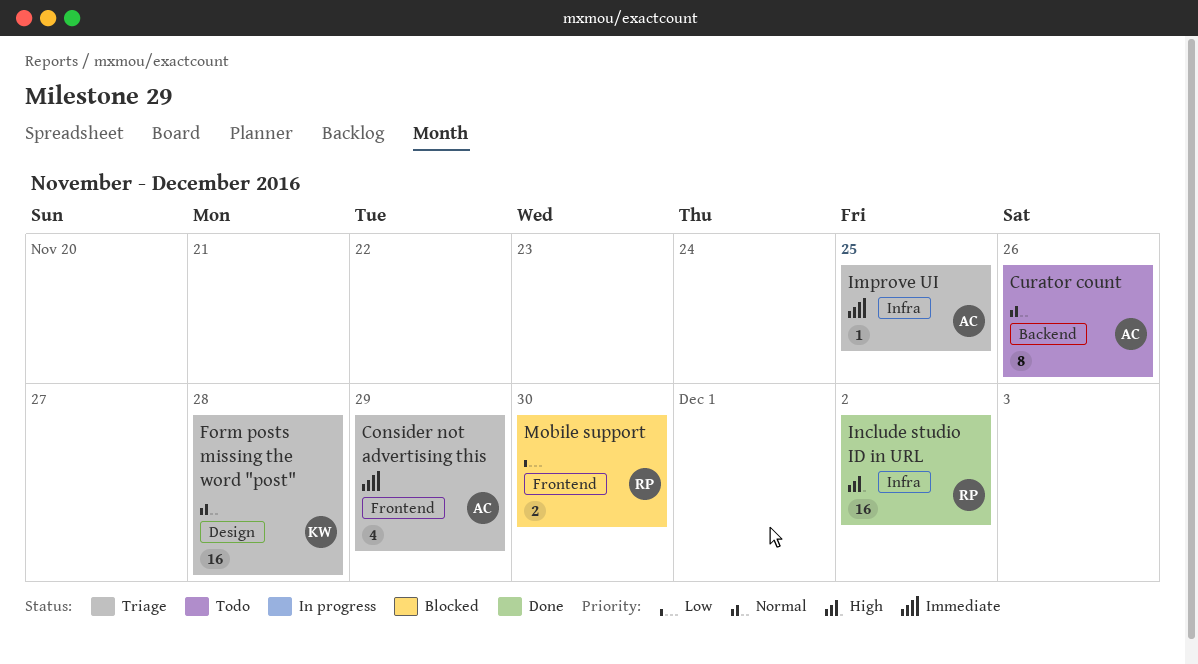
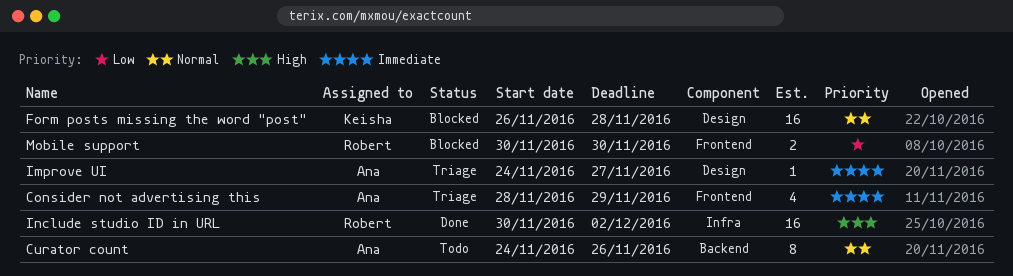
Form posts missing the word "post", status: Triage -> Blocked
Improve UI, label: Infra -> Design
Improve UI, due: Nov 25 -> Nov 27

